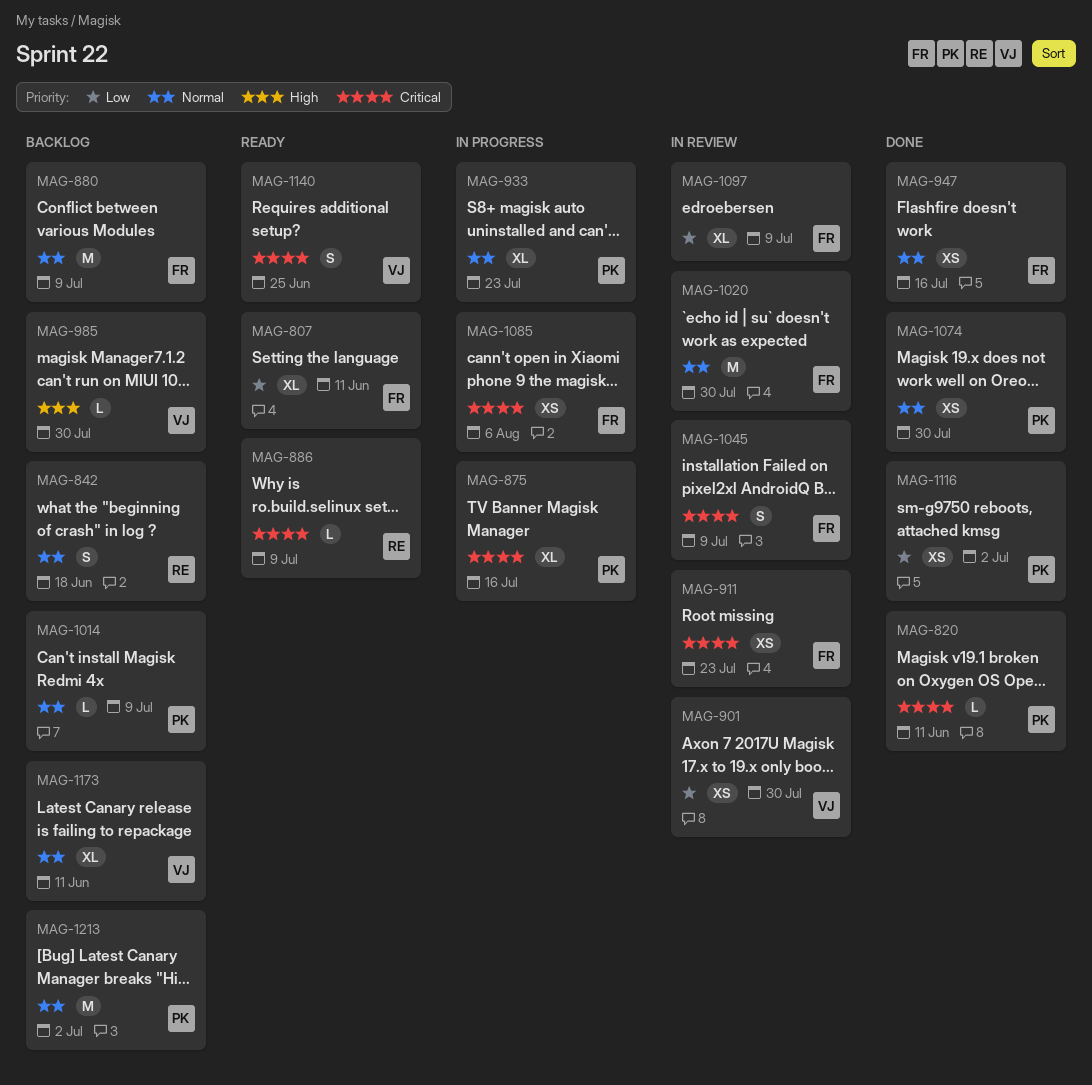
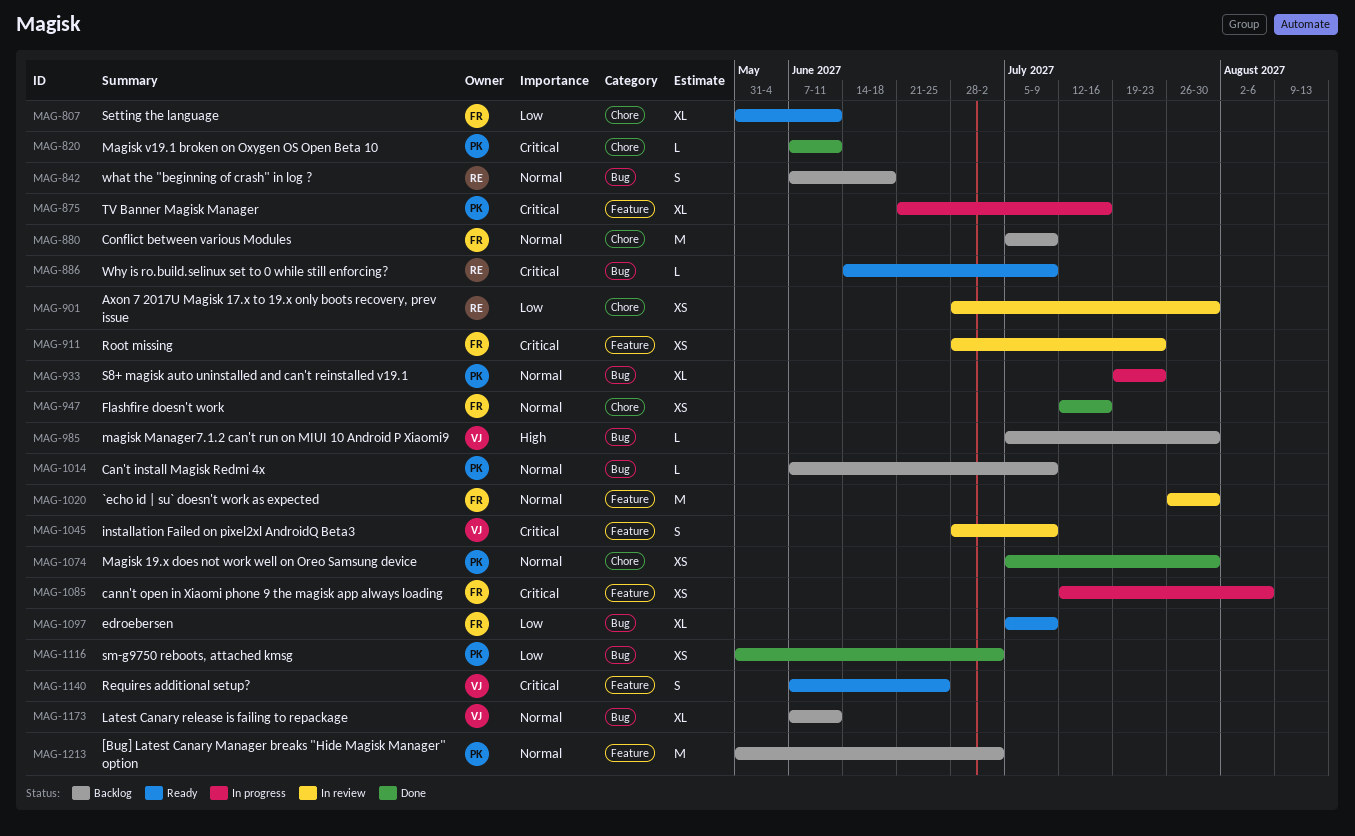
MAG-901, owner: VJ -> RE
MAG-1045, owner: FR -> VJ
MAG-1097, status: In review -> Ready

